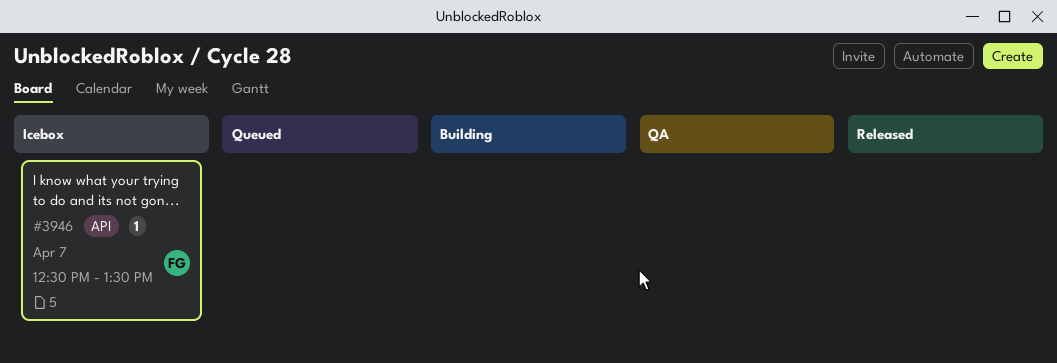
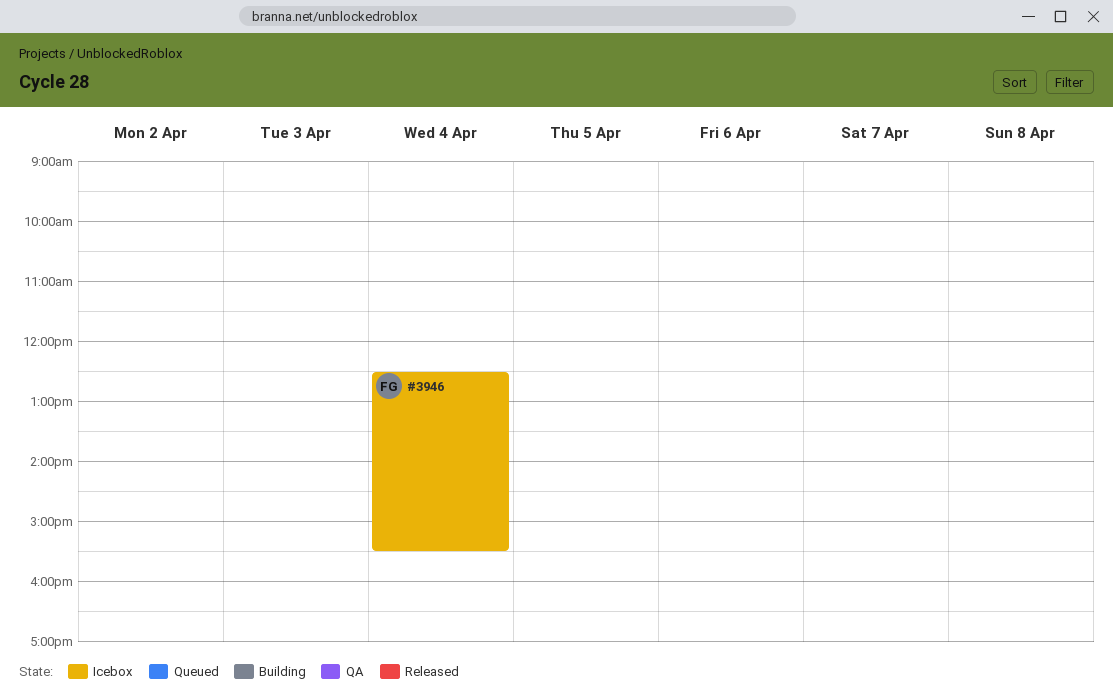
#3946, day: Apr 7 -> Apr 4
#3946, ends: 13:30 -> 15:30

